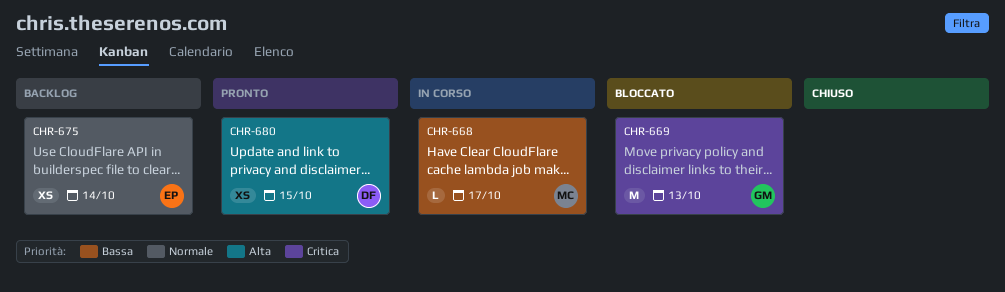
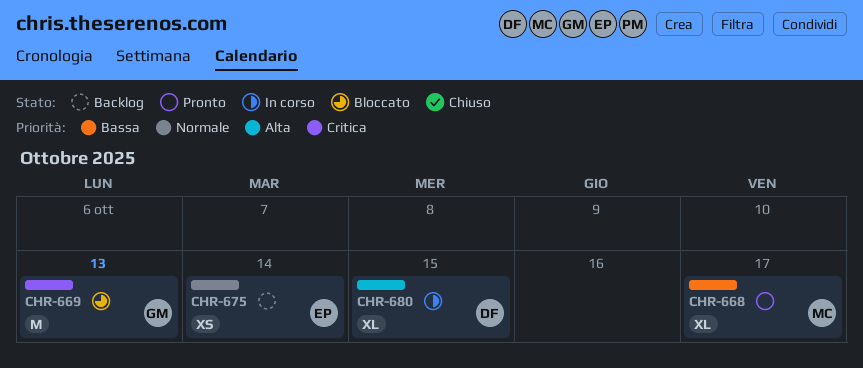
CHR-668, status: In corso -> Pronto
CHR-668, estimate: L -> XL
CHR-680, status: Pronto -> In corso
CHR-680, estimate: XS -> XL

